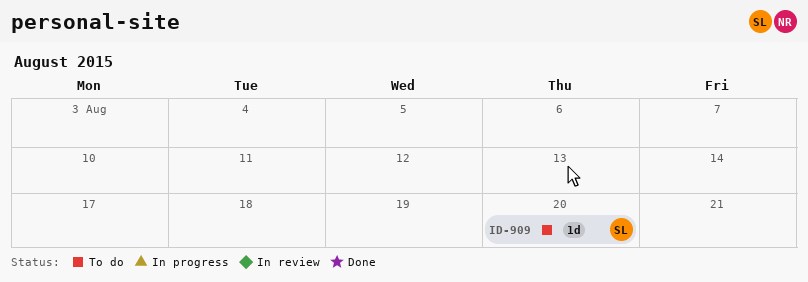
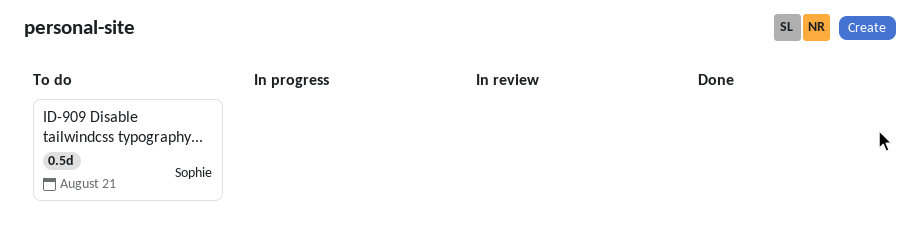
ID-909, estimate: 1d -> 0.5d
ID-909, due: Aug 20 -> Aug 21

